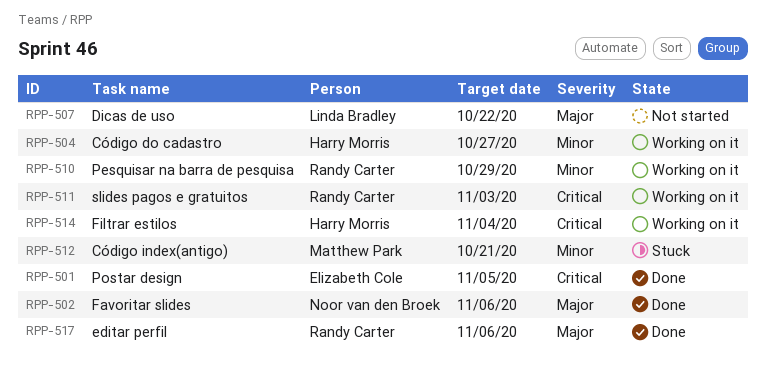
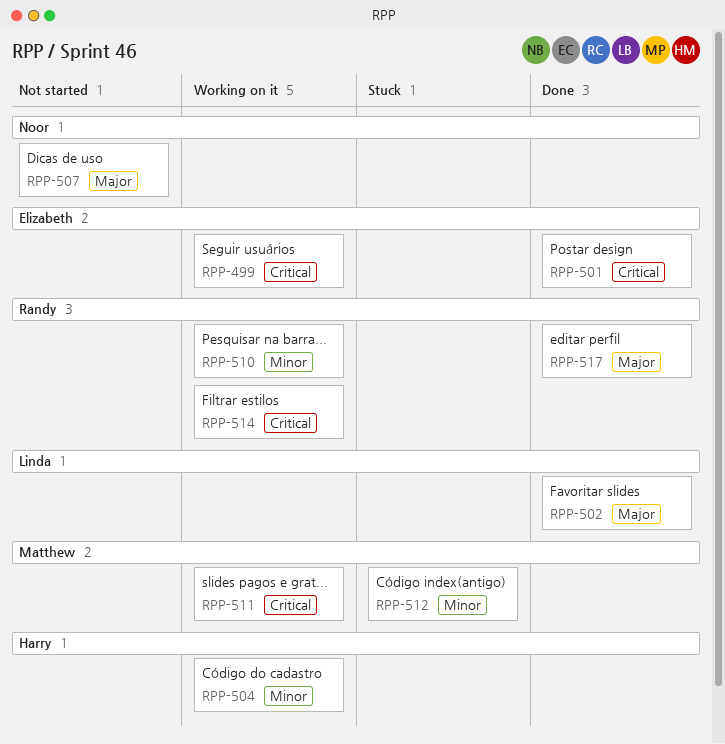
RPP-499: none -> present
RPP-502, owner: Noor van den Broek -> Linda Bradley
RPP-507, owner: Linda Bradley -> Noor van den Broek
RPP-511, owner: Randy Carter -> Matthew Park
RPP-514, owner: Harry Morris -> Randy Carter

